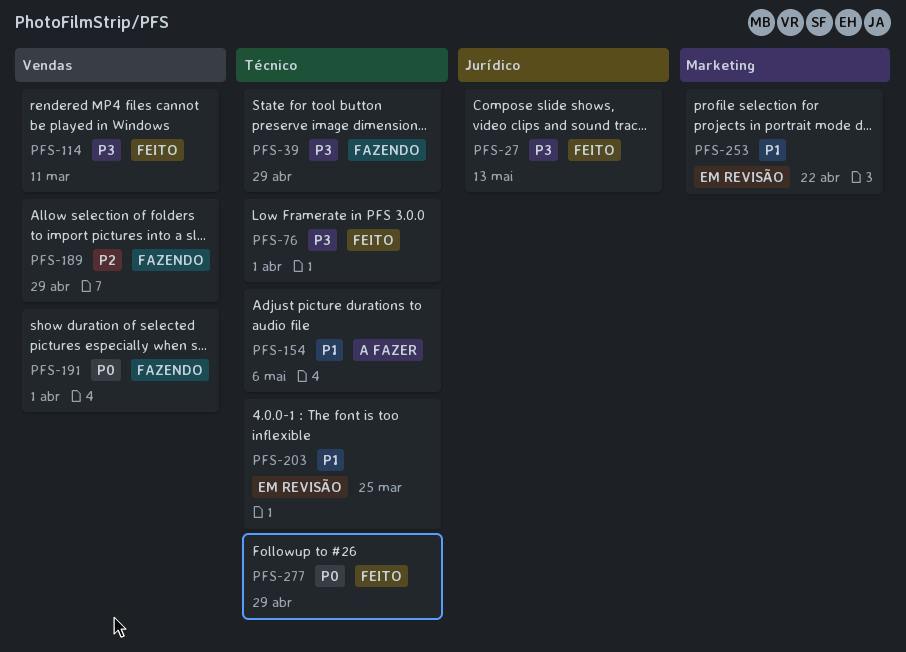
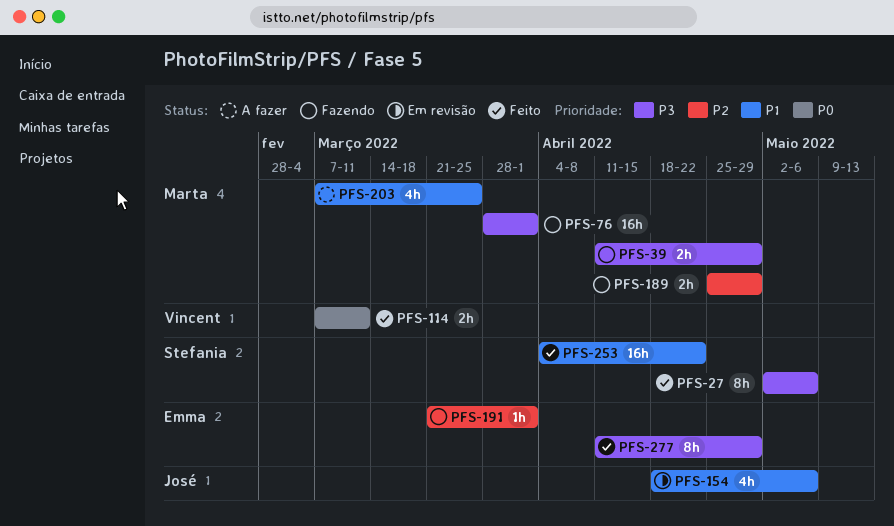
PFS-27, due: May 13 -> May 6
PFS-76, status: Feito -> Fazendo
PFS-114, priority: P3 -> P0
PFS-154, status: A fazer -> Em revisão
PFS-191, priority: P0 -> P2
PFS-203, status: Em revisão -> A fazer
PFS-253, status: Em revisão -> Feito
PFS-277, priority: P0 -> P3

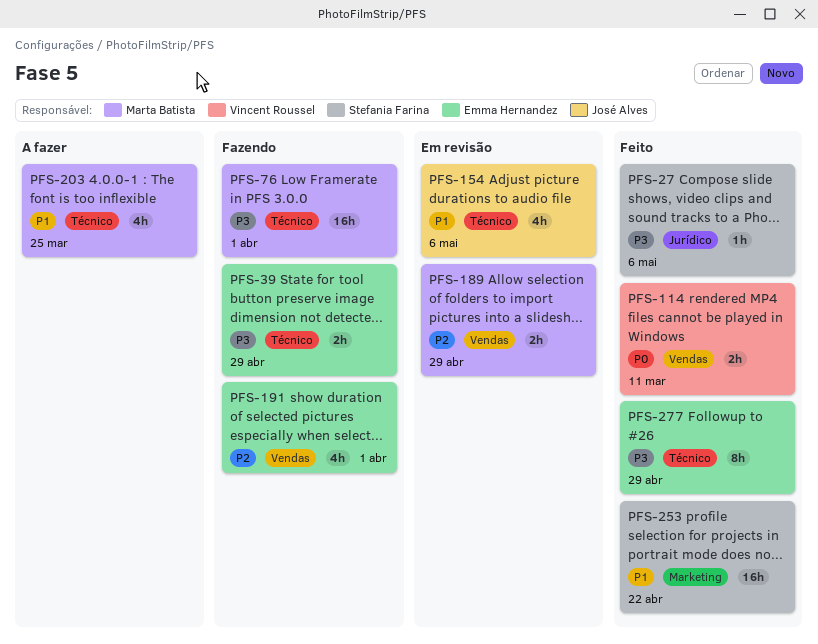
PFS-27, estimate: 8h -> 1h
PFS-39, owner: Marta Batista -> Emma Hernandez
PFS-189, status: Fazendo -> Em revisão
PFS-191, estimate: 1h -> 4h

